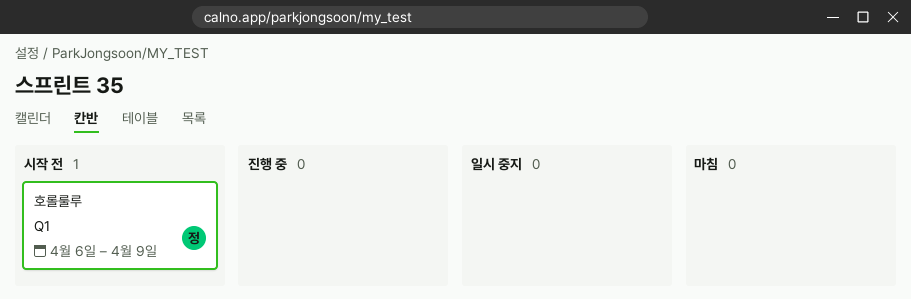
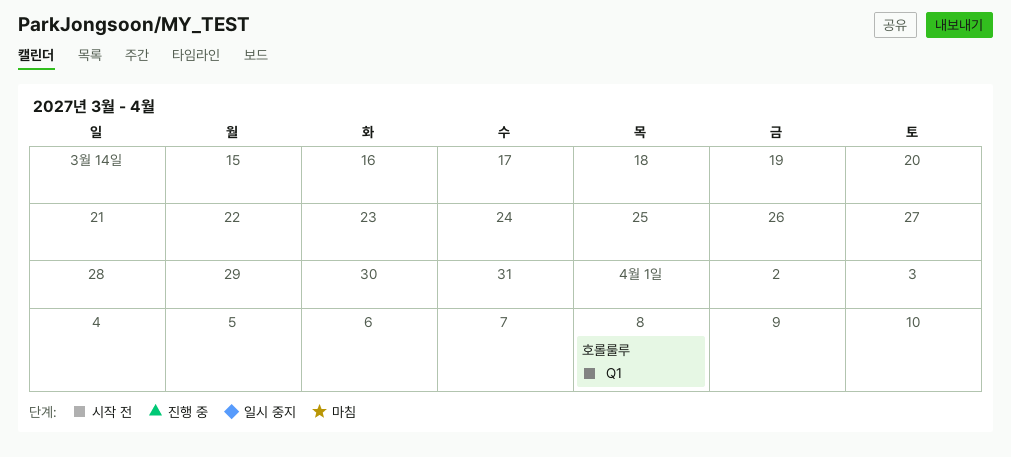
호롤룰루, due: Apr 9 -> Apr 8

